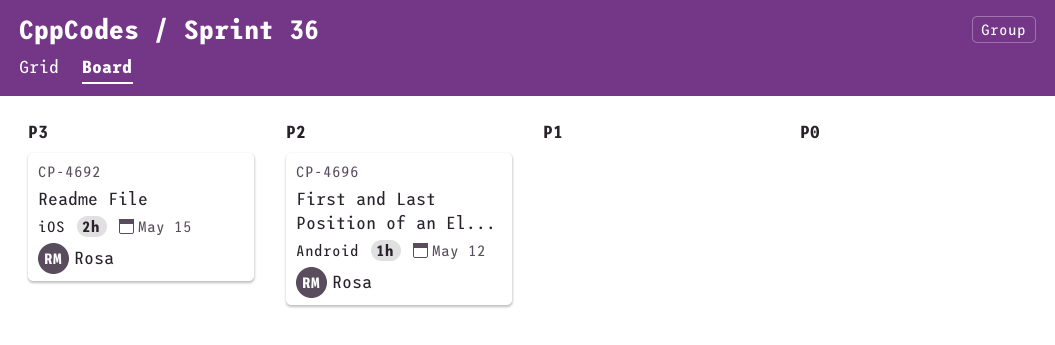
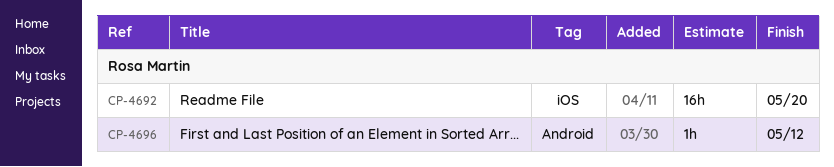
CP-4692, estimate: 2h -> 16h
CP-4692, due: May 15 -> May 20

